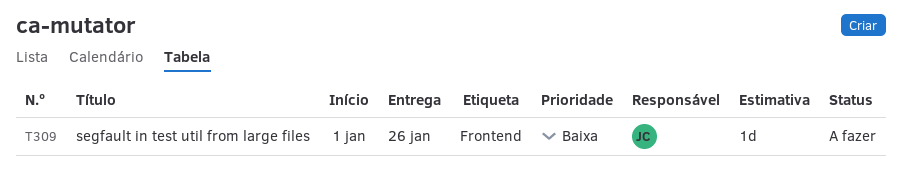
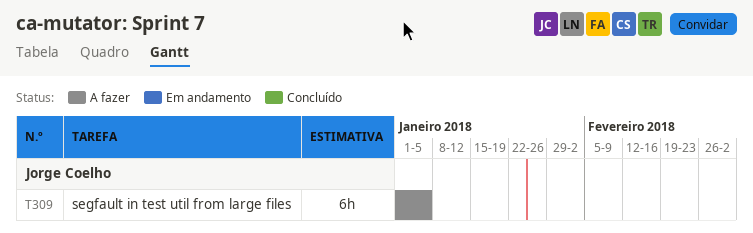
T309, estimate: 1d -> 6h
T309, due: Jan 26 -> Jan 5

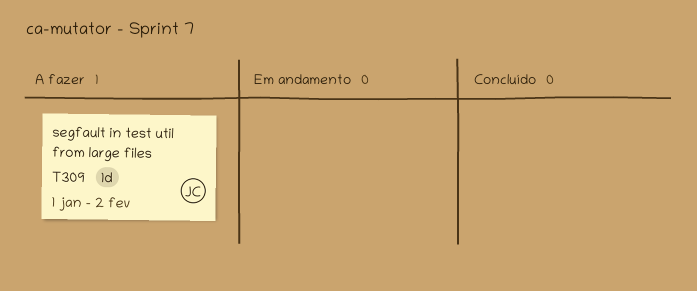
T309, estimate: 6h -> 1d
T309, due: Jan 5 -> Feb 2

